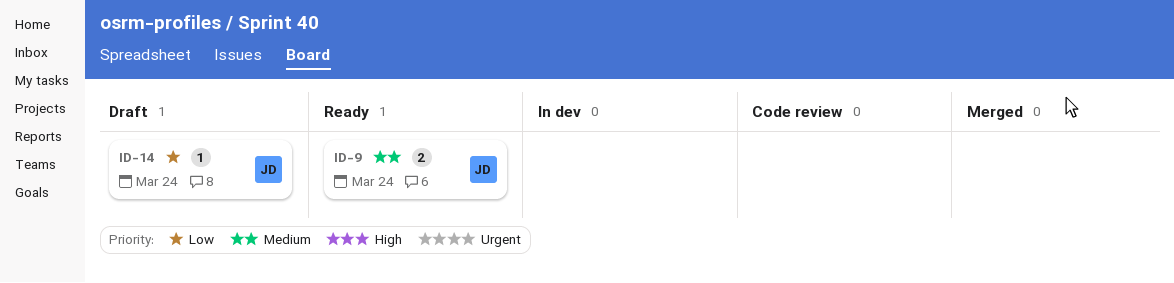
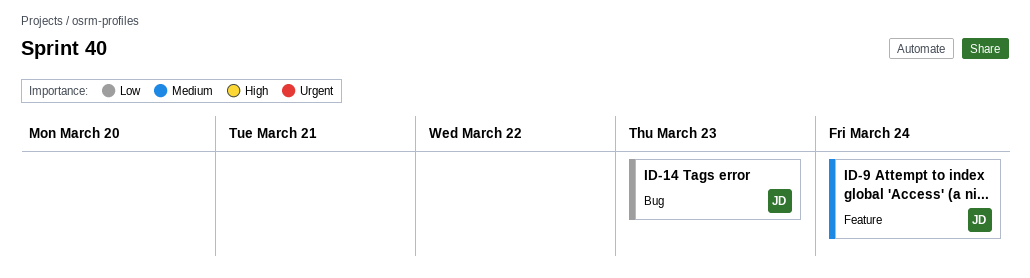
ID-14, due: Mar 24 -> Mar 23

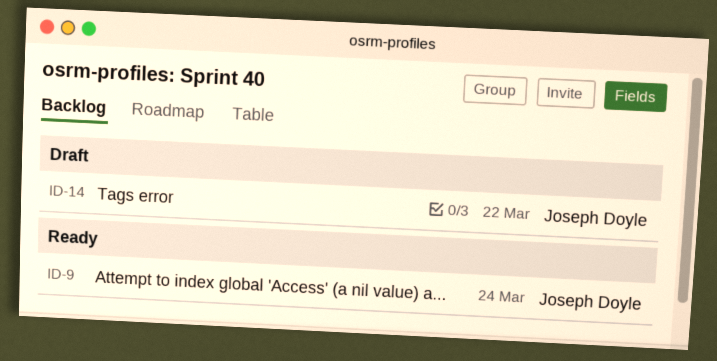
ID-14, due: Mar 23 -> Mar 22

